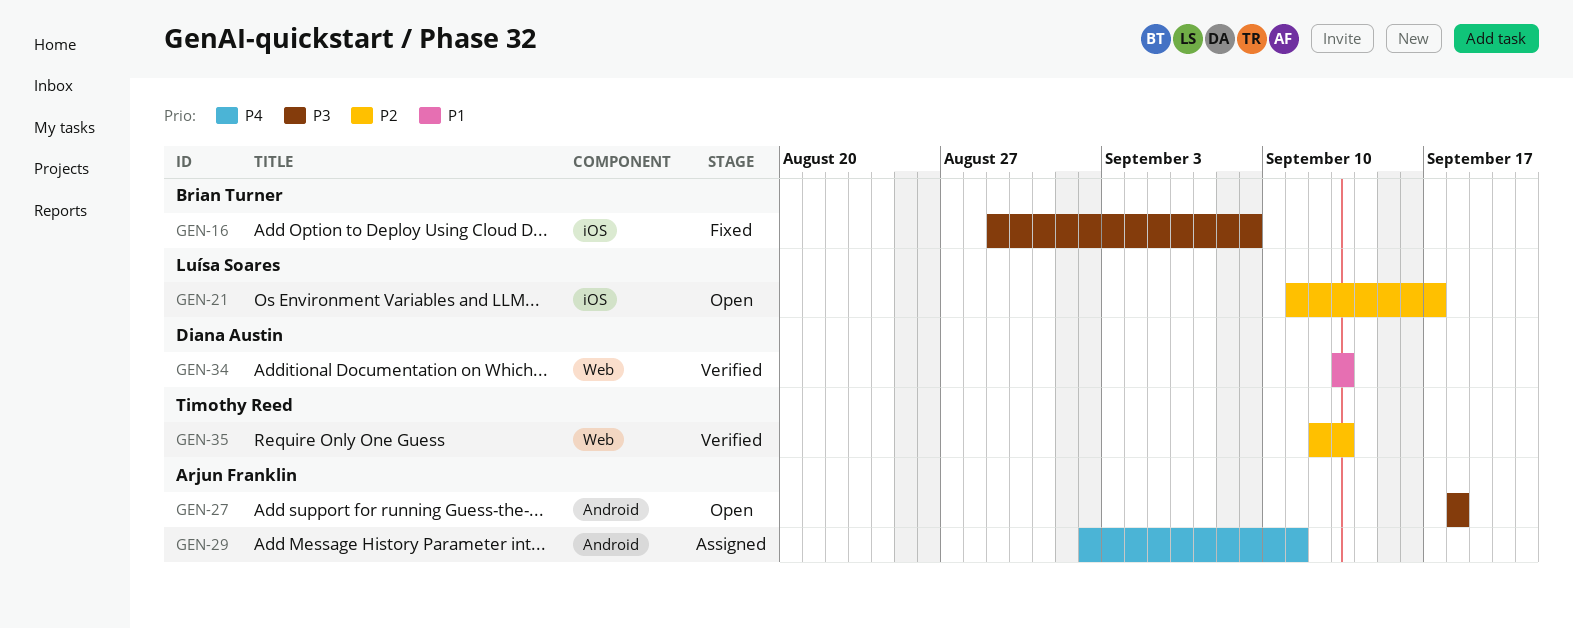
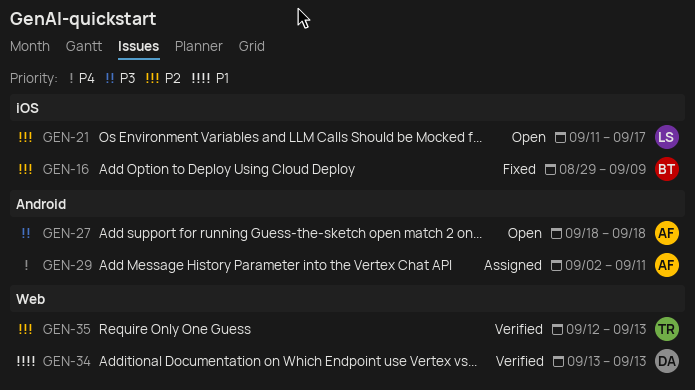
GEN-16, priority: P3 -> P2

